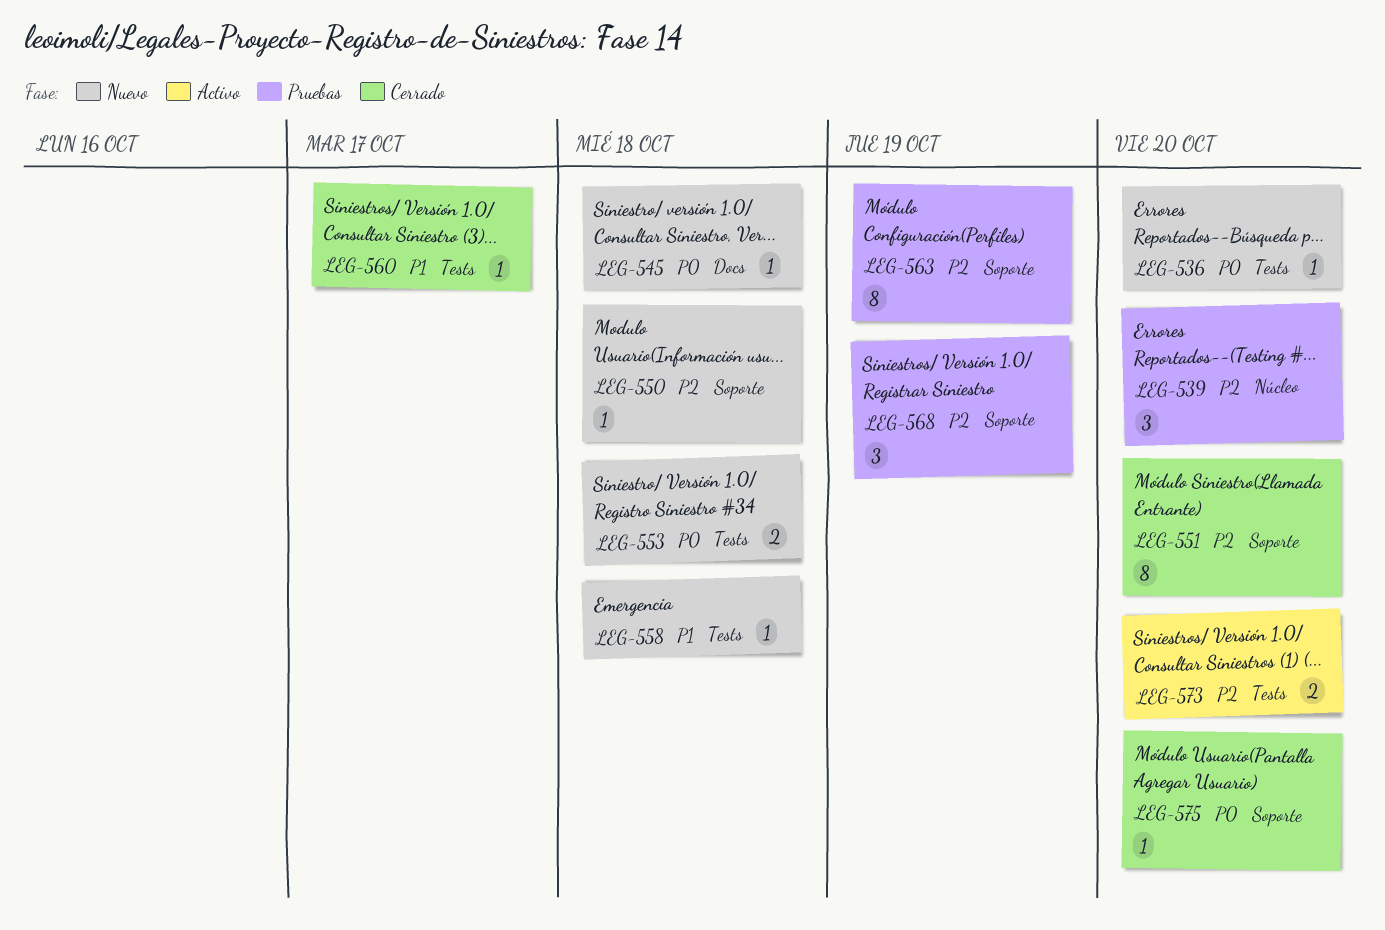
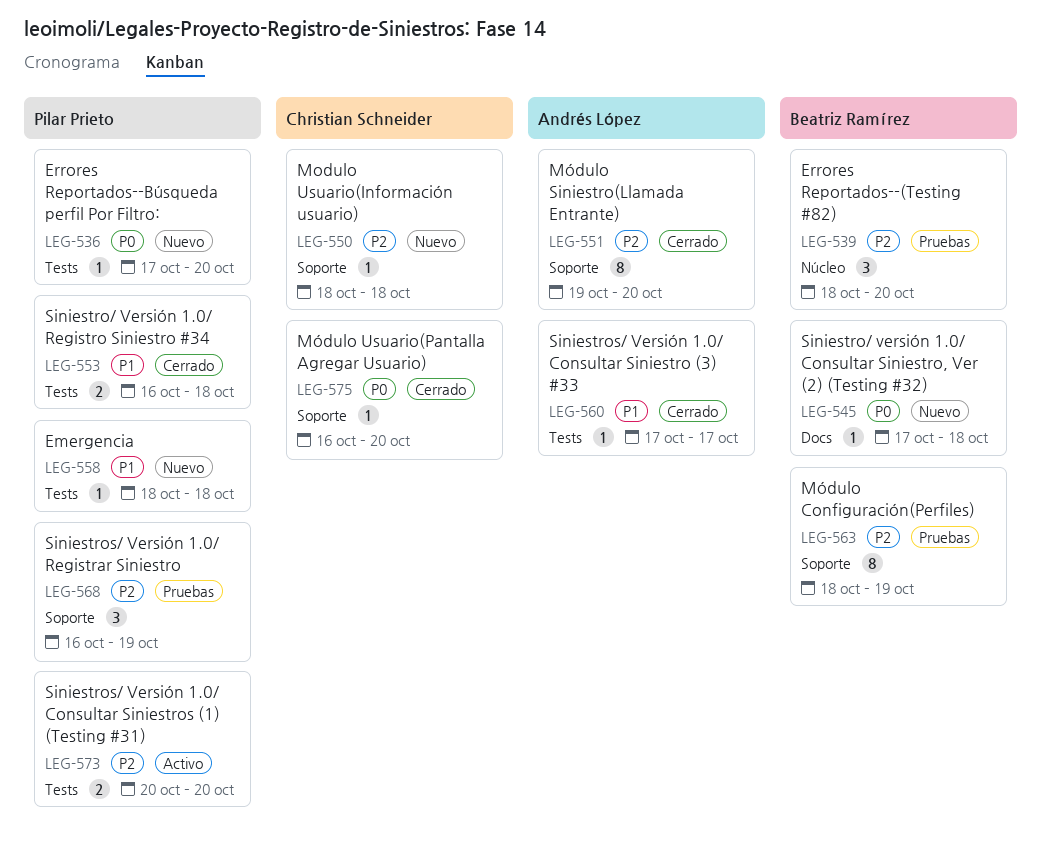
LEG-553, status: Nuevo -> Cerrado
LEG-553, priority: P0 -> P1

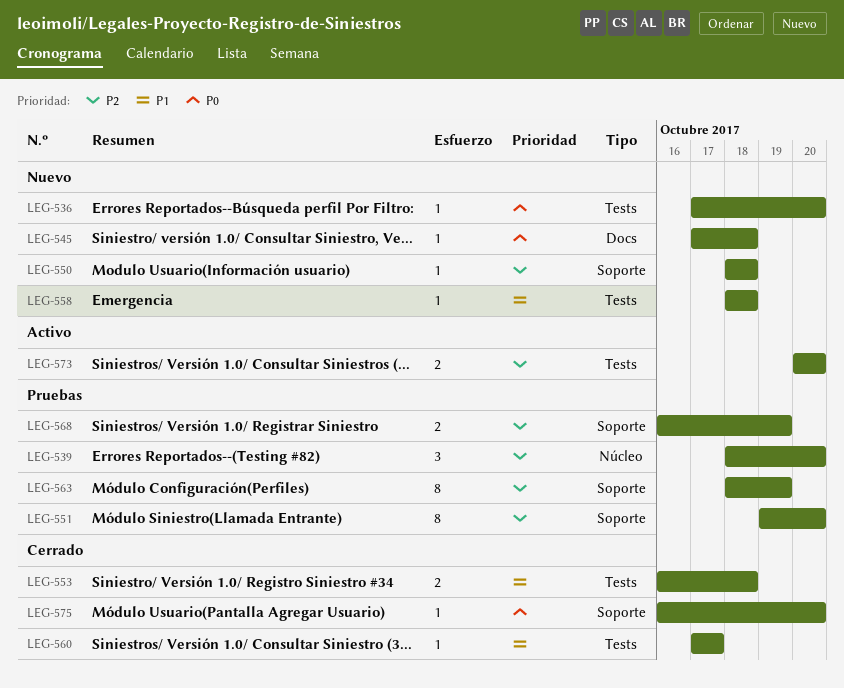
LEG-551, status: Cerrado -> Pruebas
LEG-568, estimate: 3 -> 2

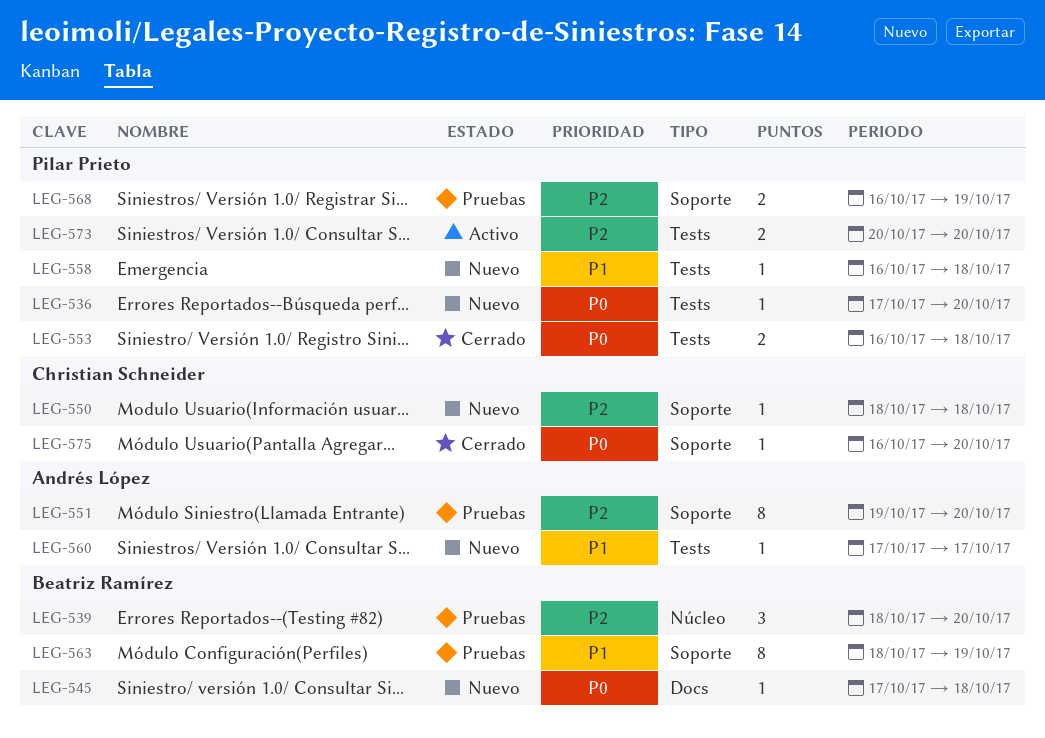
LEG-553, priority: P1 -> P0
LEG-558, start: Oct 18 -> Oct 16
LEG-560, status: Cerrado -> Nuevo
LEG-563, priority: P2 -> P1

